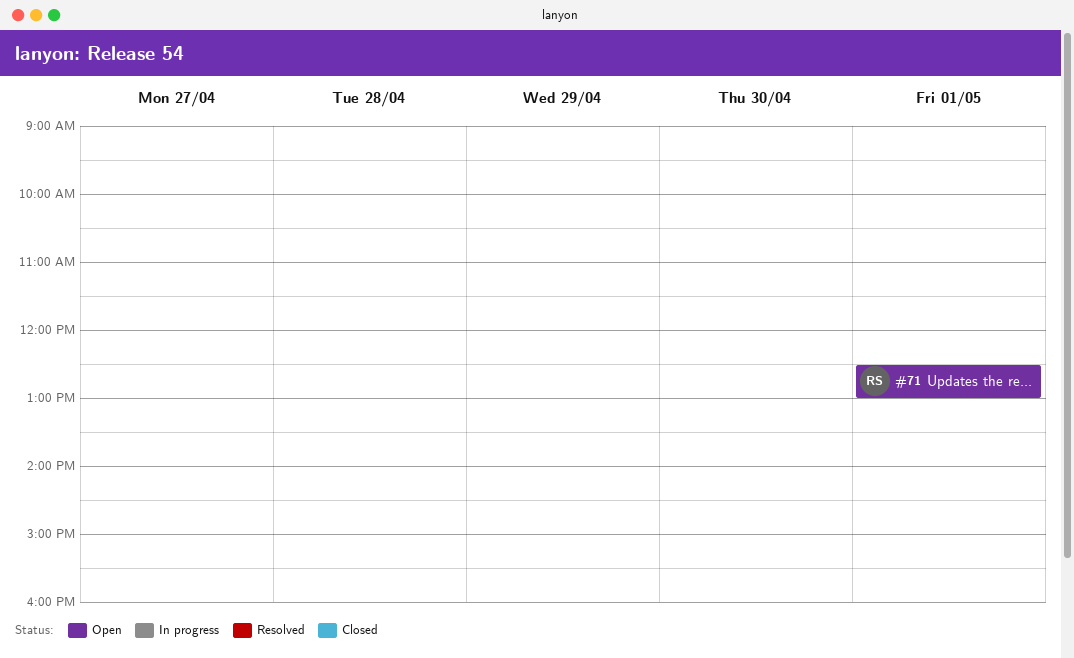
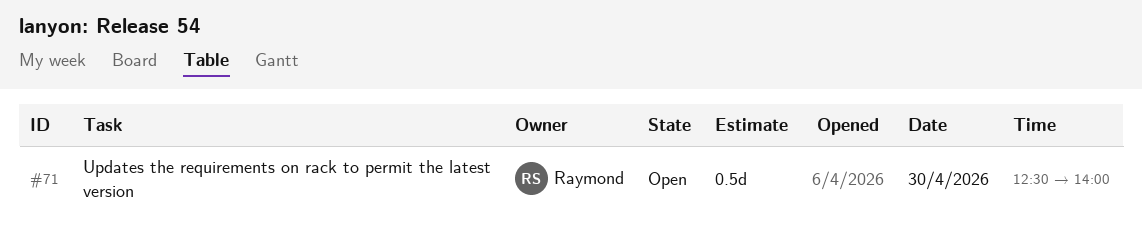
#71, day: May 1 -> Apr 30
#71, ends: 13:00 -> 14:00

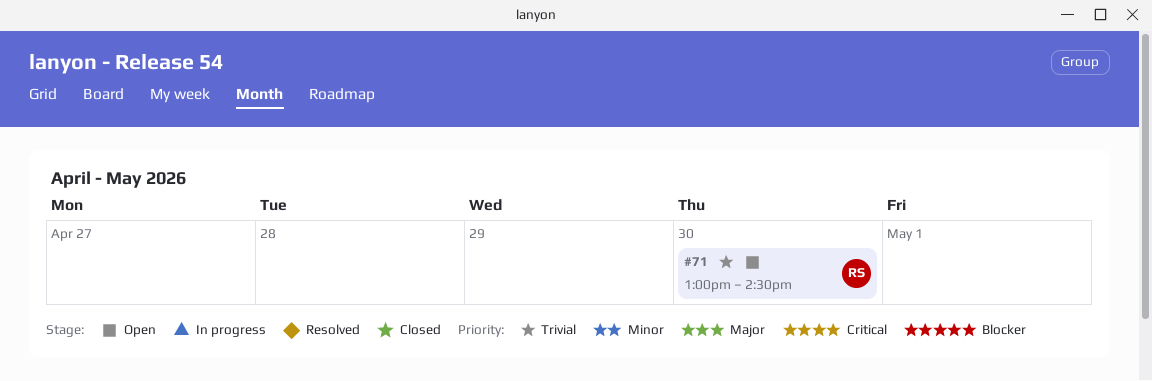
#71, begins: 12:30 -> 13:00
#71, ends: 14:00 -> 14:30

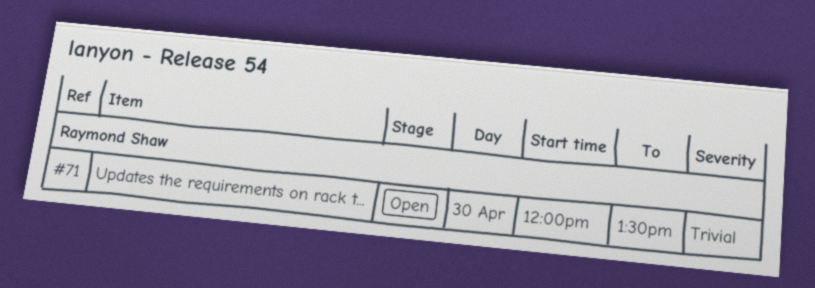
#71, begins: 13:00 -> 12:00
#71, ends: 14:30 -> 13:30

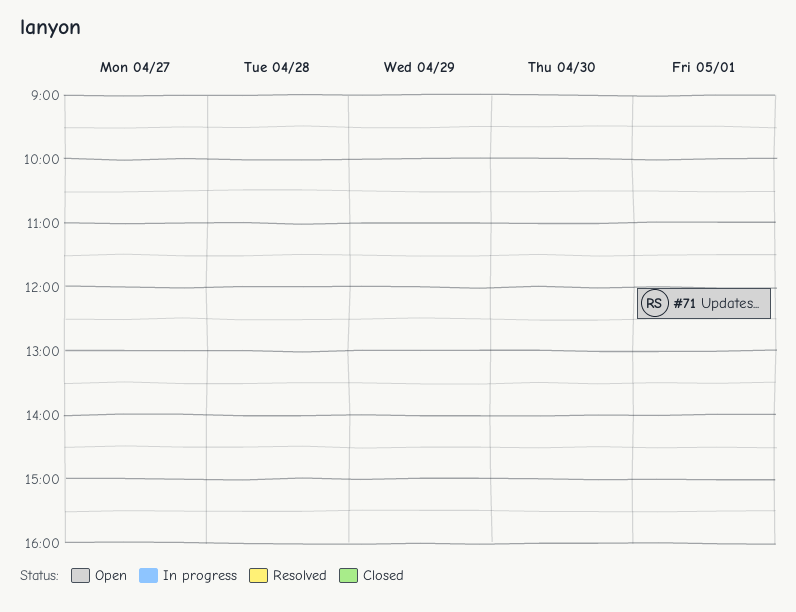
#71, day: Apr 30 -> May 1
#71, ends: 13:30 -> 12:30

